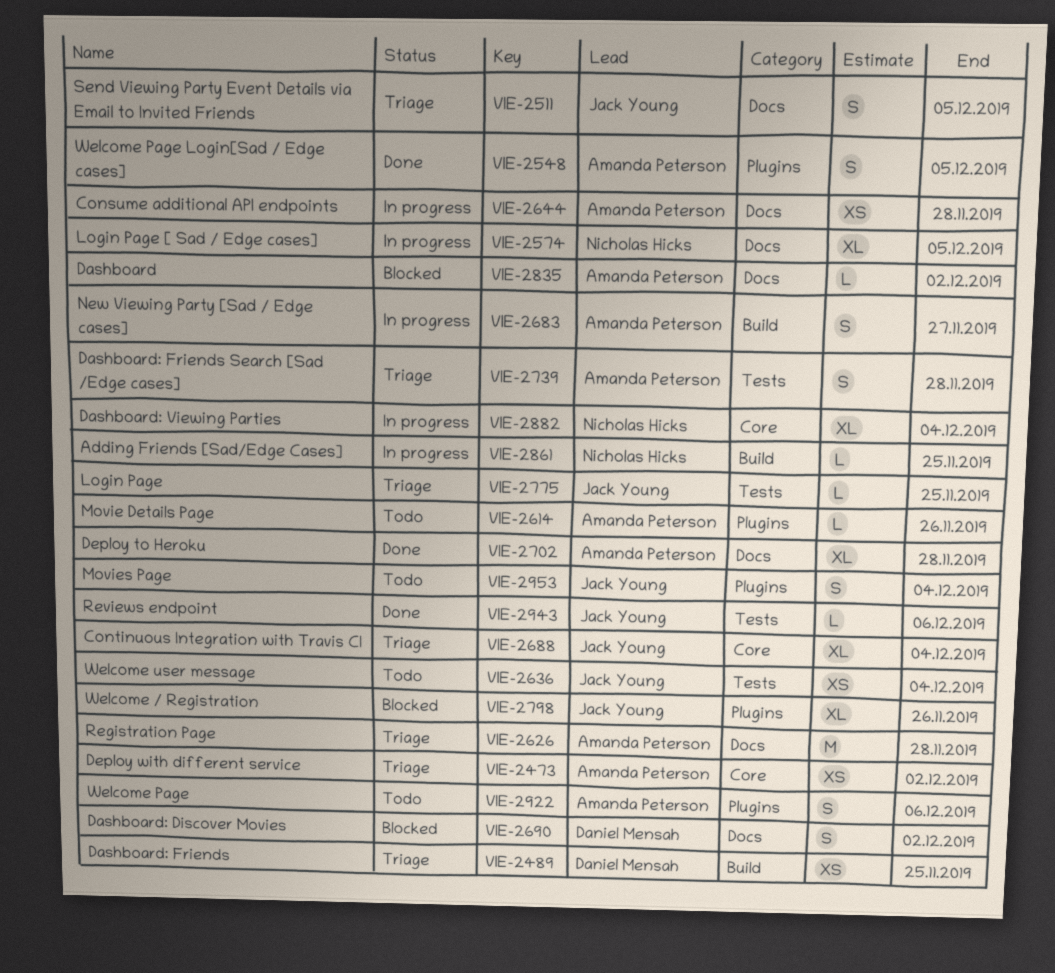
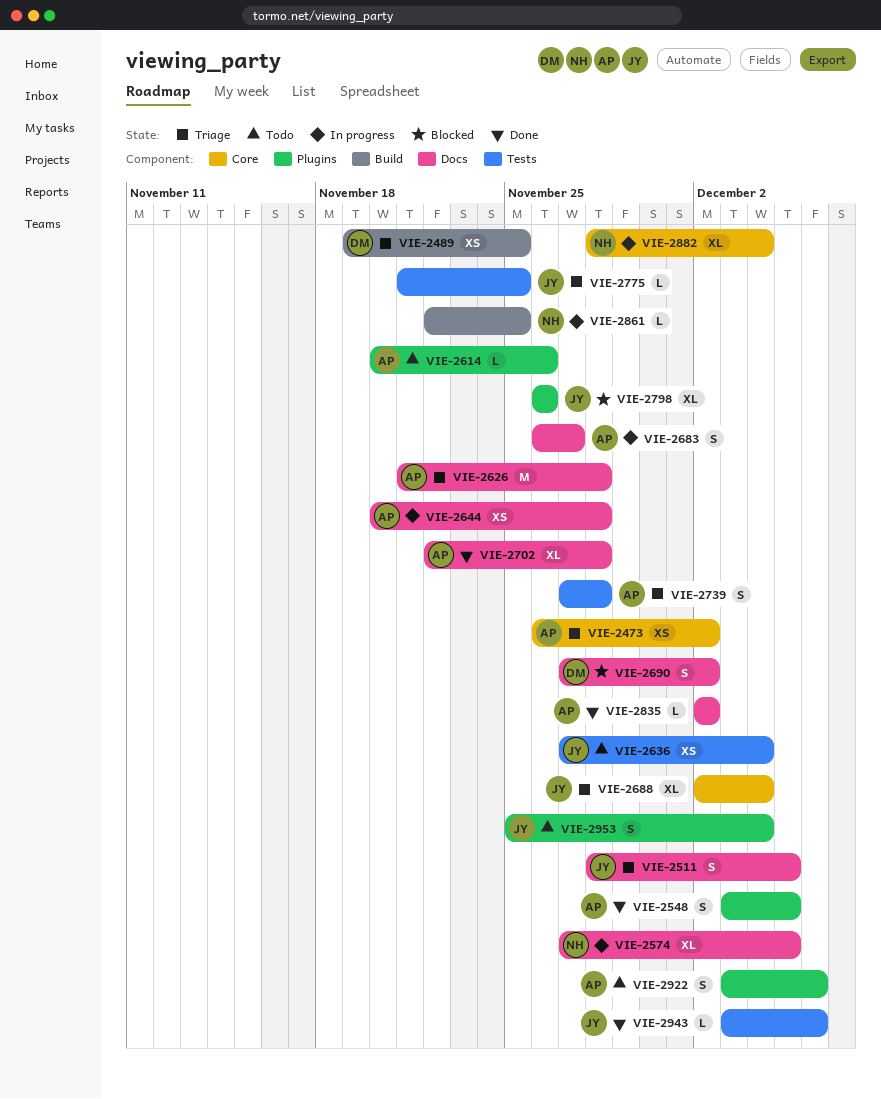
VIE-2683, label: Build -> Docs
VIE-2835, status: Blocked -> Done

